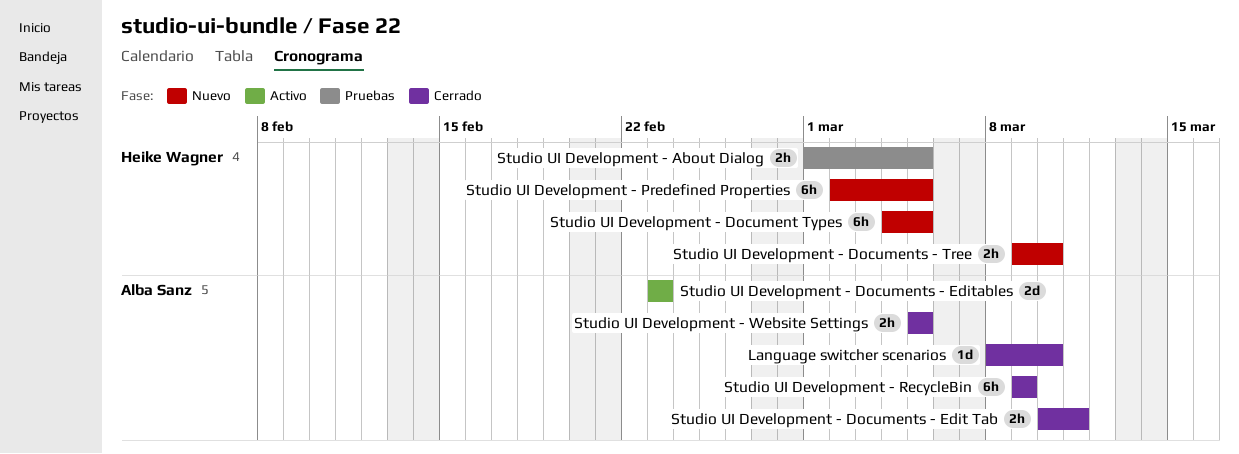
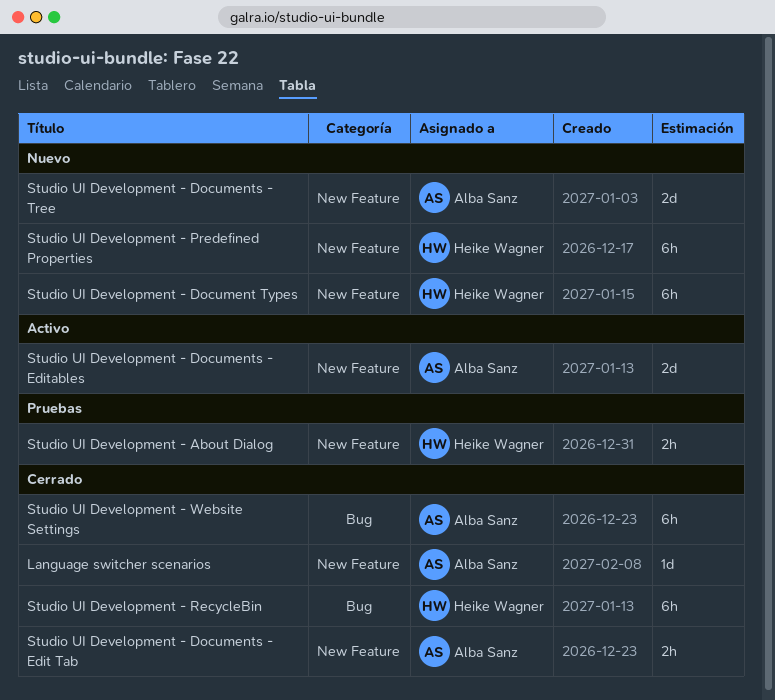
Studio UI Development - Documents - Tree, owner: Heike Wagner -> Alba Sanz
Studio UI Development - Documents - Tree, estimate: 2h -> 2d
Studio UI Development - RecycleBin, owner: Alba Sanz -> Heike Wagner
Studio UI Development - Website Settings, estimate: 2h -> 6h

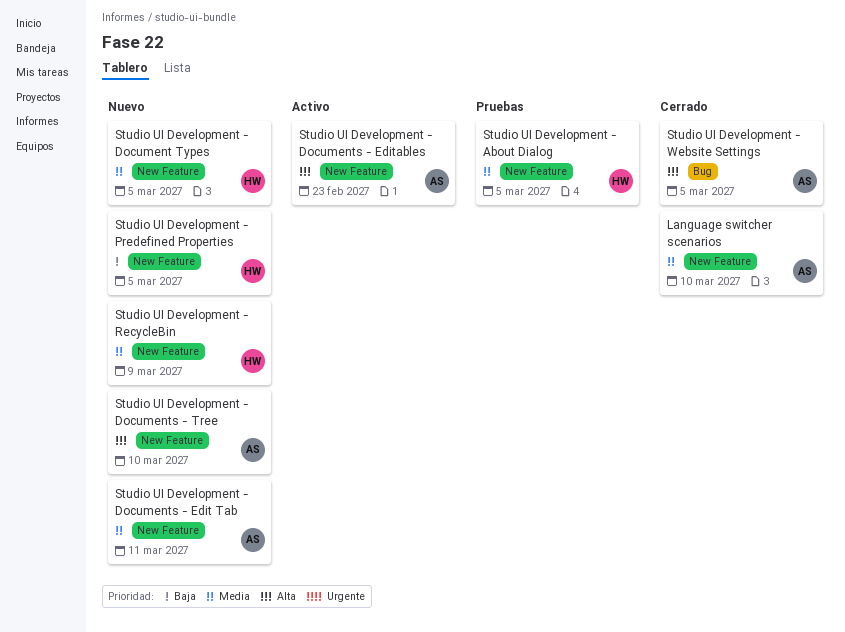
Studio UI Development - Documents - Edit Tab, status: Cerrado -> Nuevo
Studio UI Development - RecycleBin, status: Cerrado -> Nuevo
Studio UI Development - RecycleBin, label: Bug -> New Feature

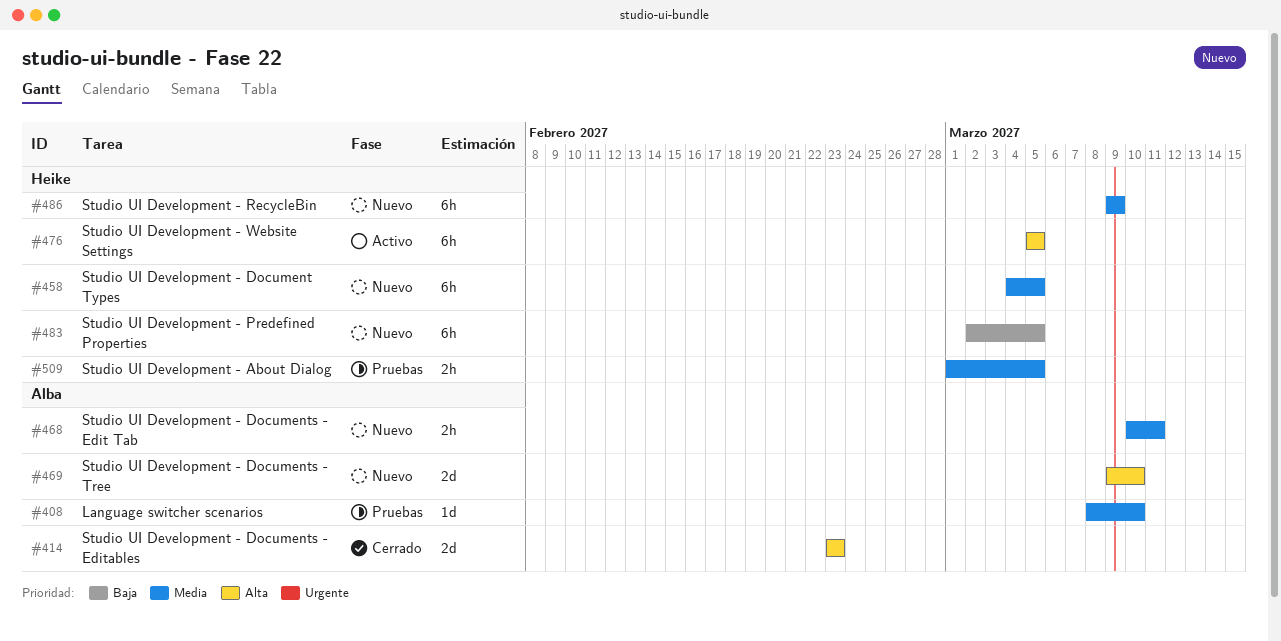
Language switcher scenarios, status: Cerrado -> Pruebas
Studio UI Development - Documents - Editables, status: Activo -> Cerrado
Studio UI Development - Website Settings, status: Cerrado -> Activo
Studio UI Development - Website Settings, owner: Alba -> Heike

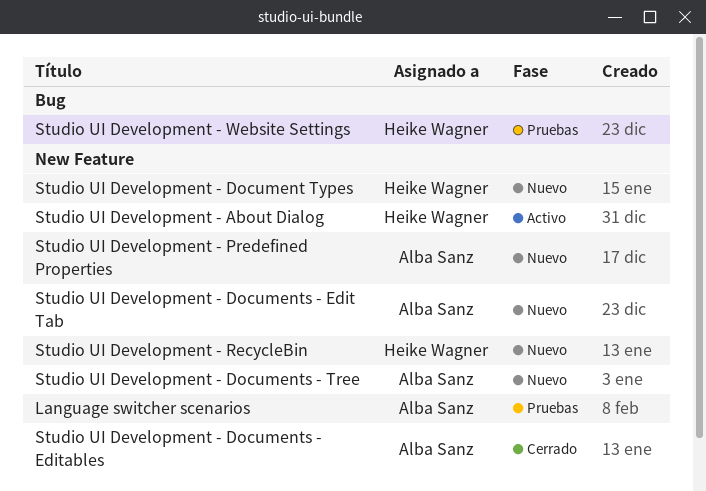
Studio UI Development - About Dialog, status: Pruebas -> Activo
Studio UI Development - Predefined Properties, owner: Heike Wagner -> Alba Sanz
Studio UI Development - Website Settings, status: Activo -> Pruebas

